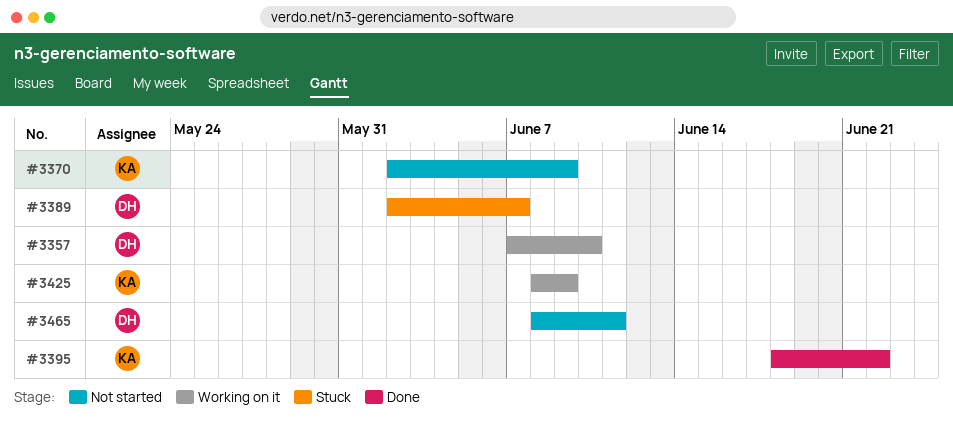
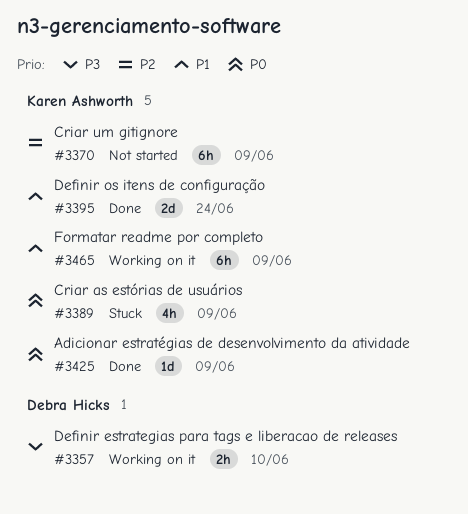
#3389, owner: Debra Hicks -> Karen Ashworth
#3389, due: Jun 7 -> Jun 9
#3395, due: Jun 22 -> Jun 24
#3425, status: Working on it -> Done
#3465, status: Not started -> Working on it
#3465, owner: Debra Hicks -> Karen Ashworth
#3465, due: Jun 11 -> Jun 9

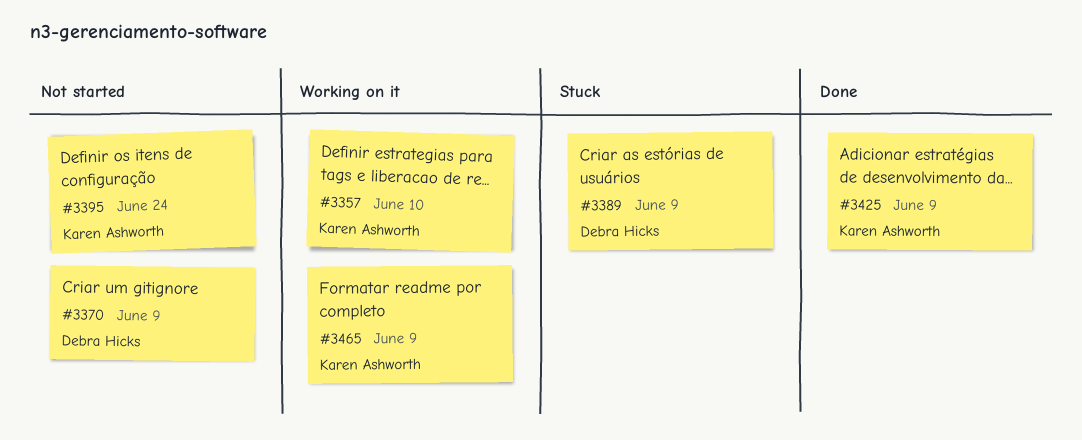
#3357, owner: Debra Hicks -> Karen Ashworth
#3370, owner: Karen Ashworth -> Debra Hicks
#3389, owner: Karen Ashworth -> Debra Hicks
#3395, status: Done -> Not started

